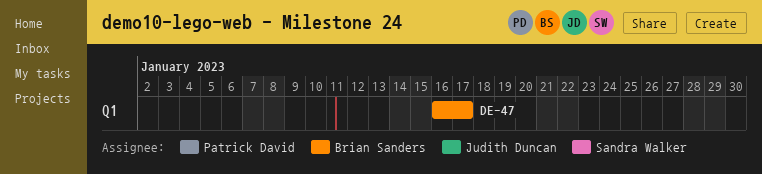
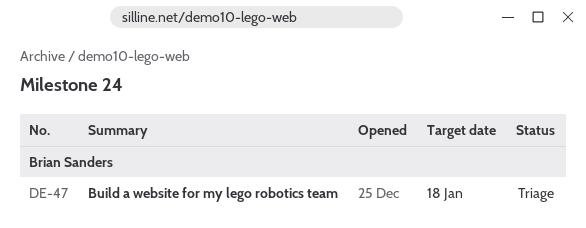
DE-47, due: Jan 17 -> Jan 18

